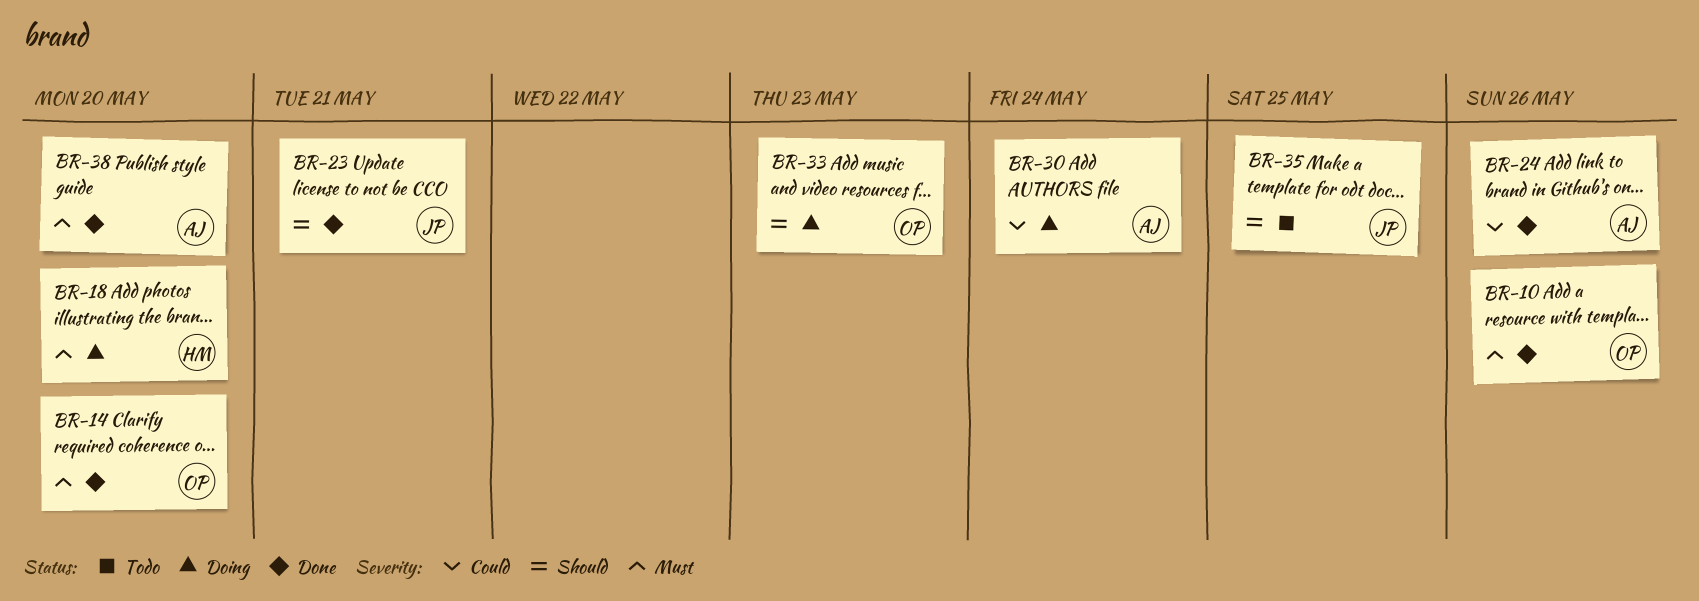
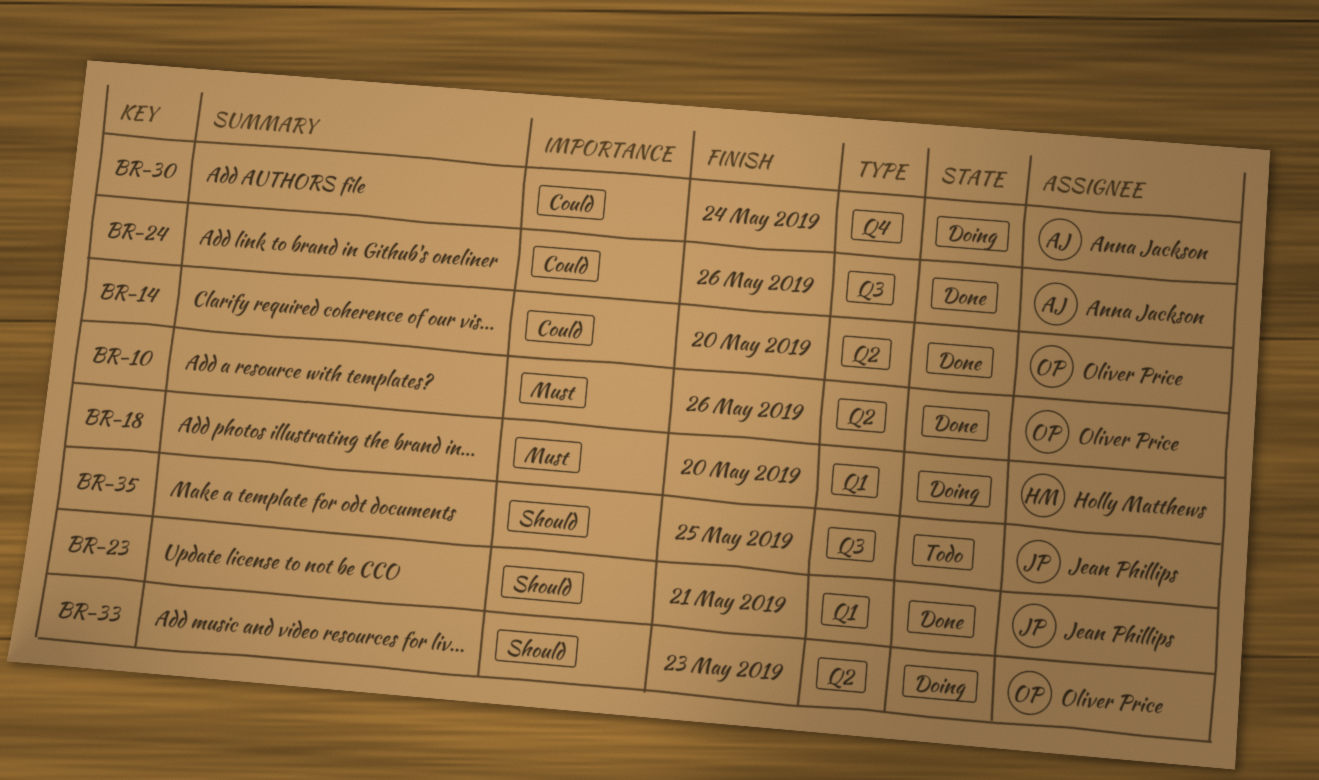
BR-14, priority: Must -> Could
BR-38: present -> none

